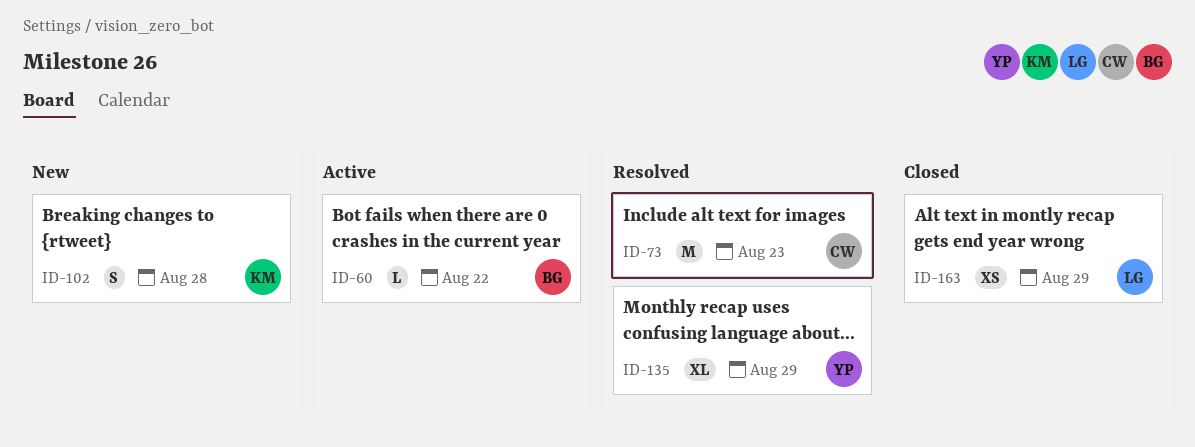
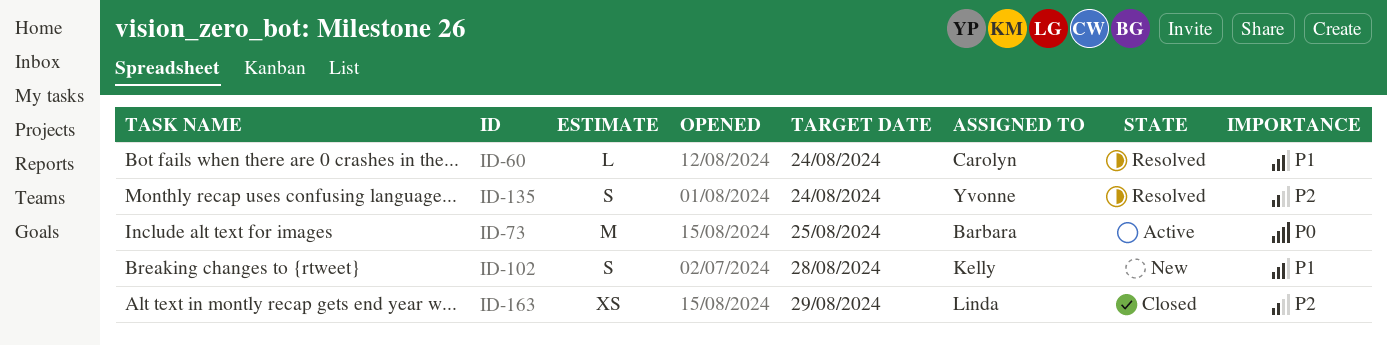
ID-60, status: Active -> Resolved
ID-60, owner: Barbara -> Carolyn
ID-60, due: Aug 22 -> Aug 24
ID-73, status: Resolved -> Active
ID-73, owner: Carolyn -> Barbara
ID-73, due: Aug 23 -> Aug 25
ID-135, estimate: XL -> S
ID-135, due: Aug 29 -> Aug 24

